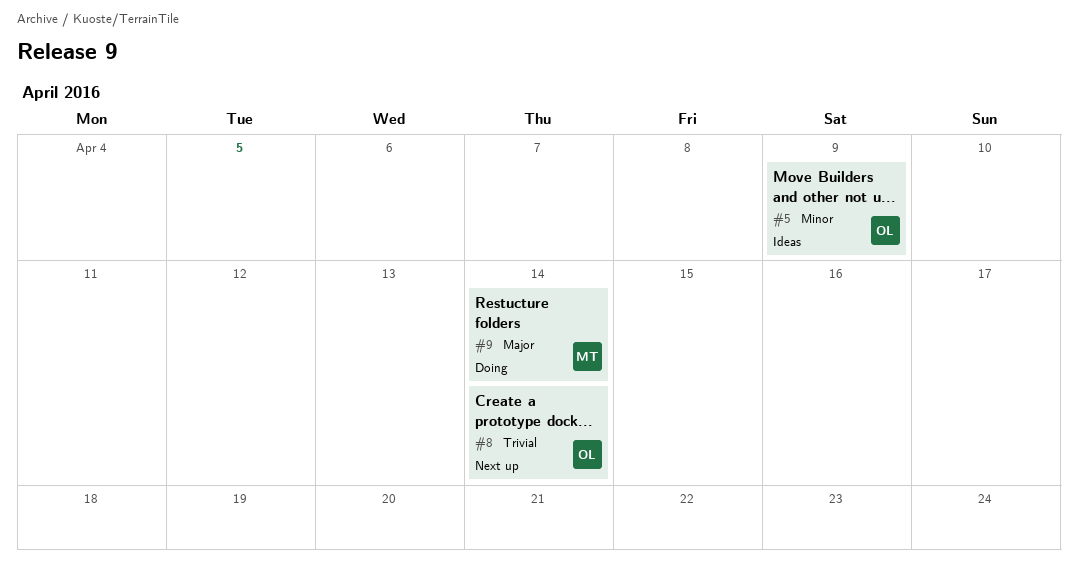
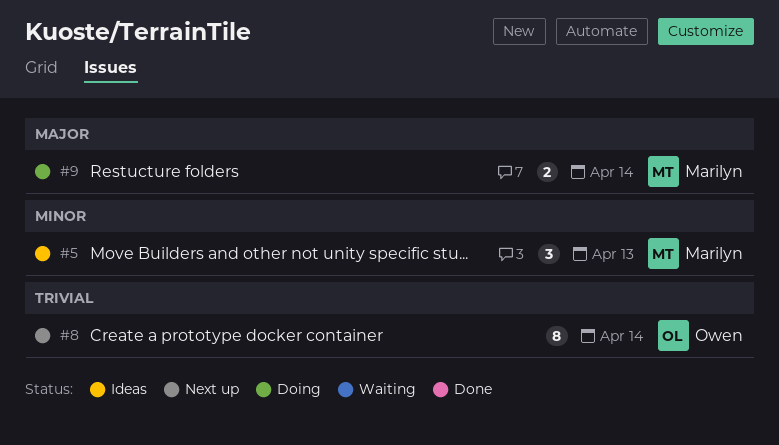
#5, owner: Owen -> Marilyn
#5, due: Apr 9 -> Apr 13

